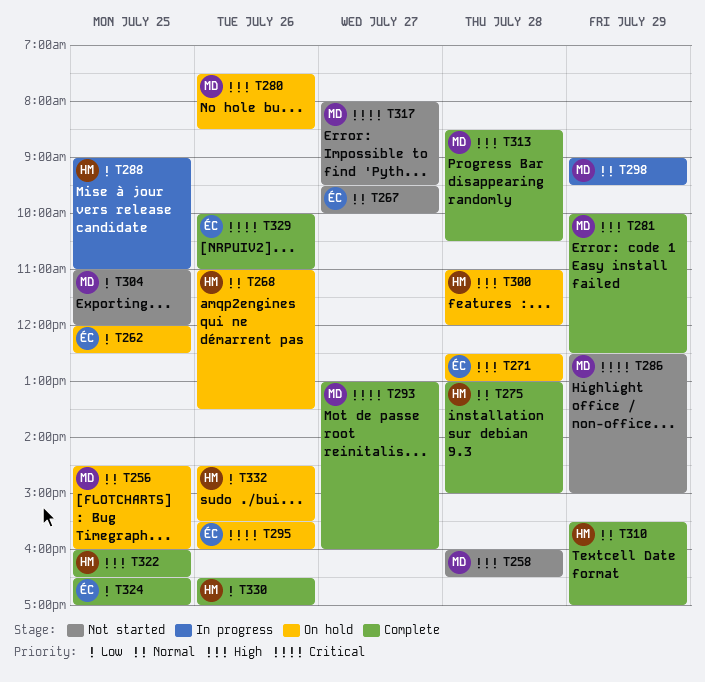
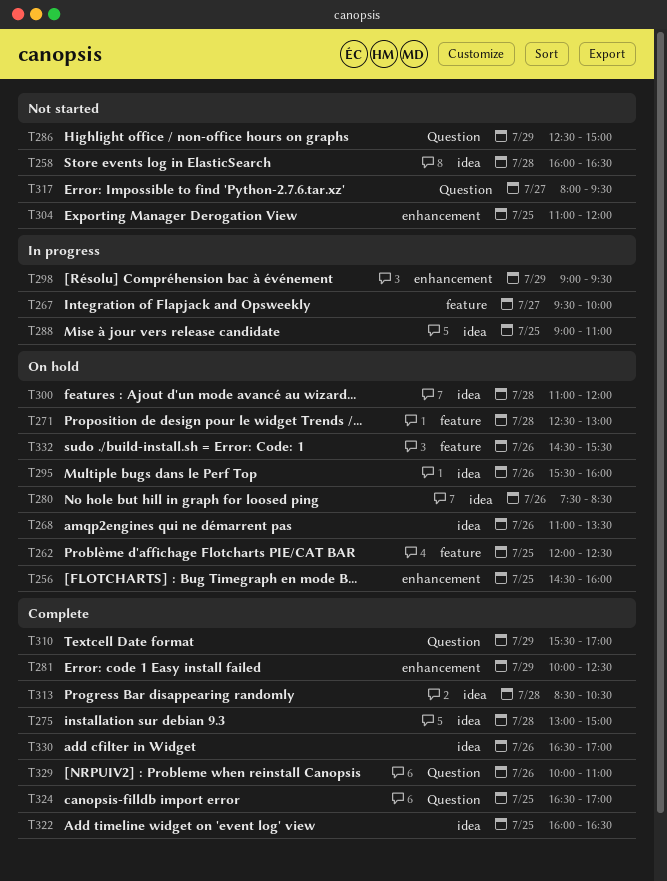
T267, status: Not started -> In progress
T293: present -> none

